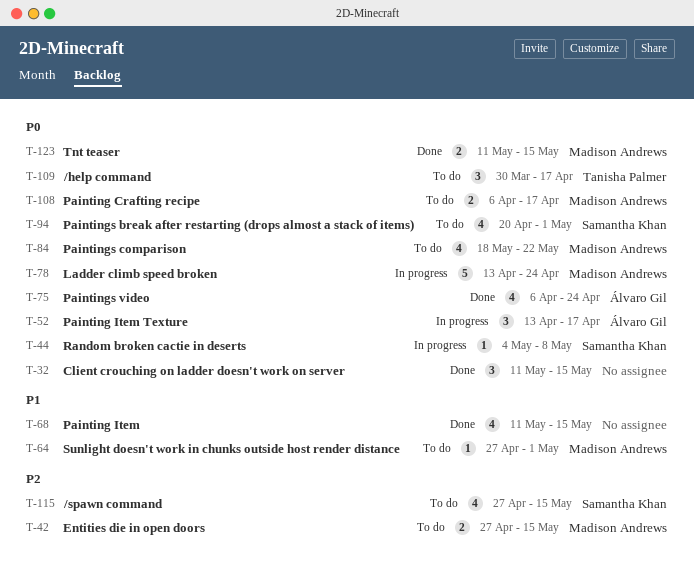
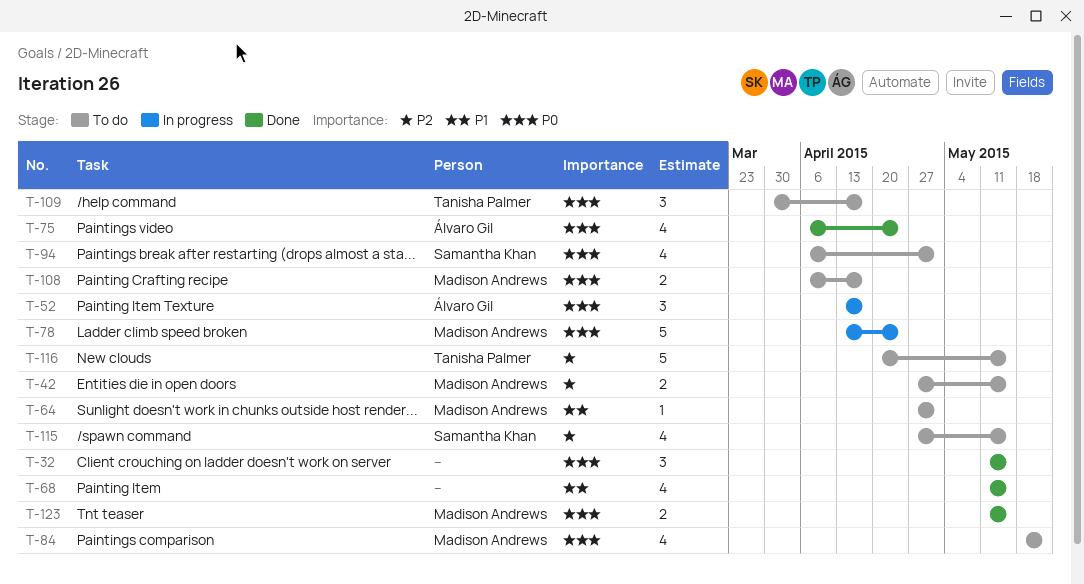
T-44: present -> none
T-94, start: Apr 20 -> Apr 6
T-116: none -> present

